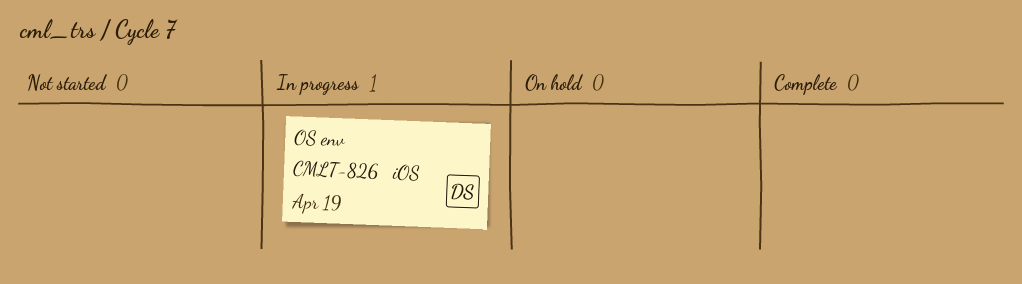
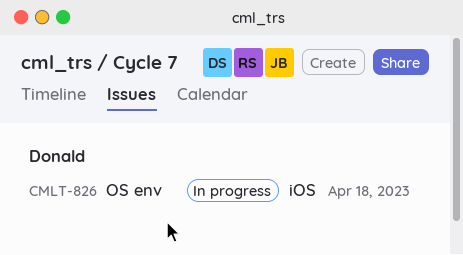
CMLT-826, due: Apr 19 -> Apr 18

